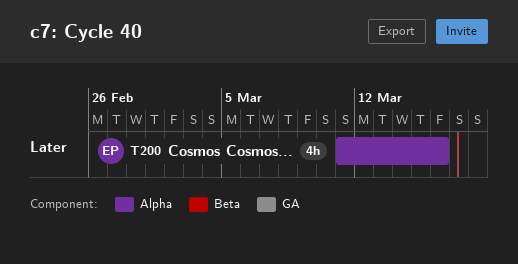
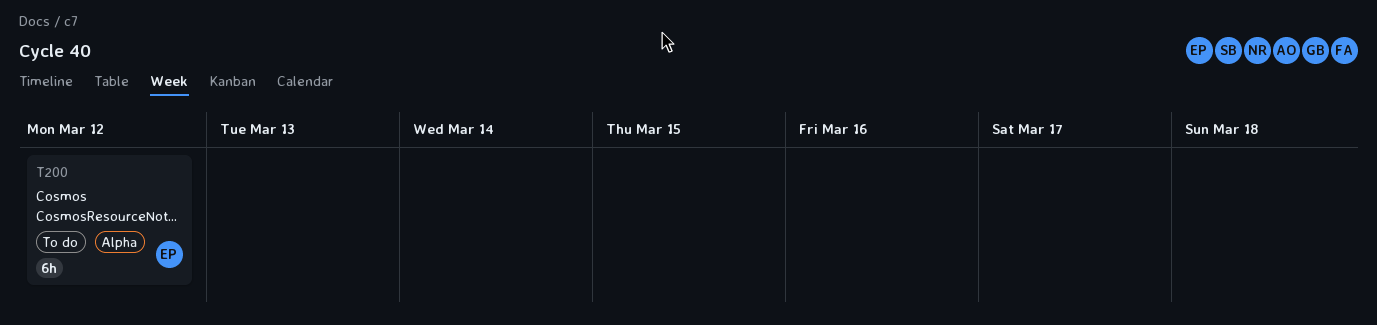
T200, estimate: 4h -> 6h
T200, due: Mar 16 -> Mar 12

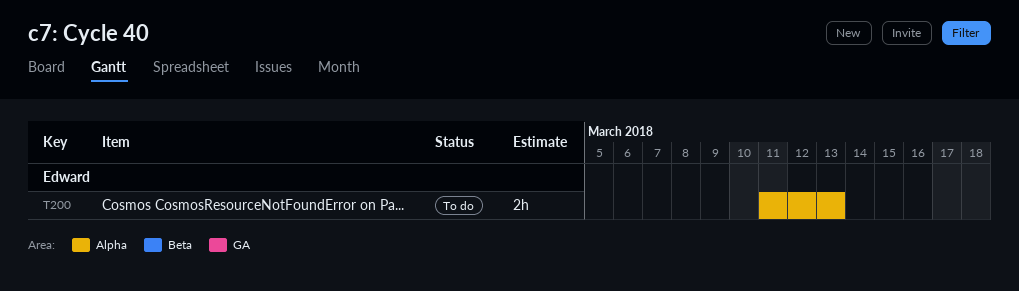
T200, estimate: 6h -> 2h
T200, due: Mar 12 -> Mar 13

